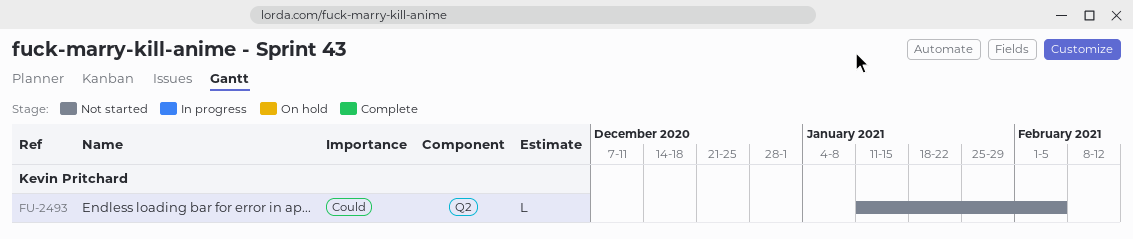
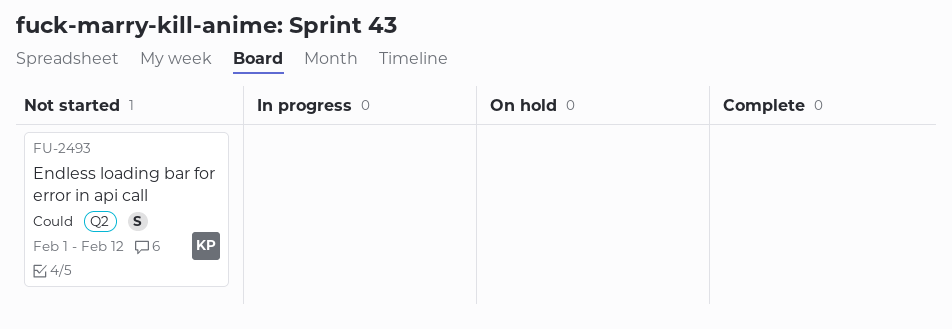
FU-2493, estimate: L -> S
FU-2493, start: Jan 11 -> Feb 1
FU-2493, due: Feb 5 -> Feb 12

